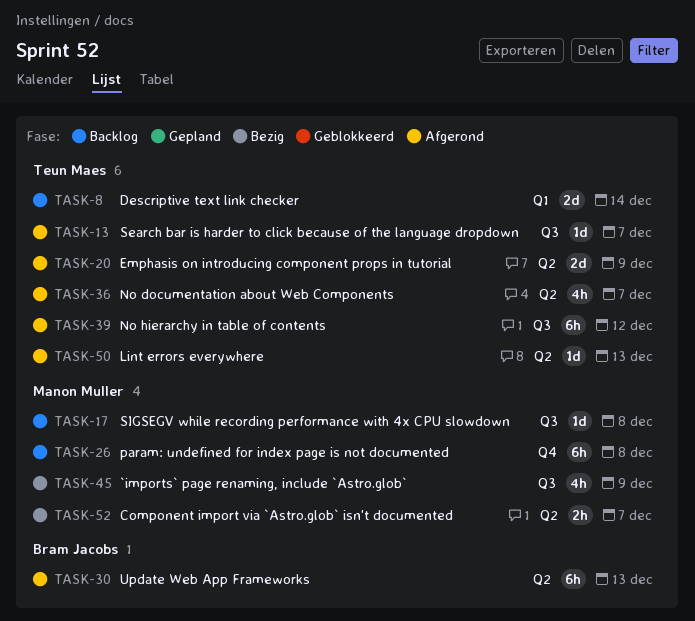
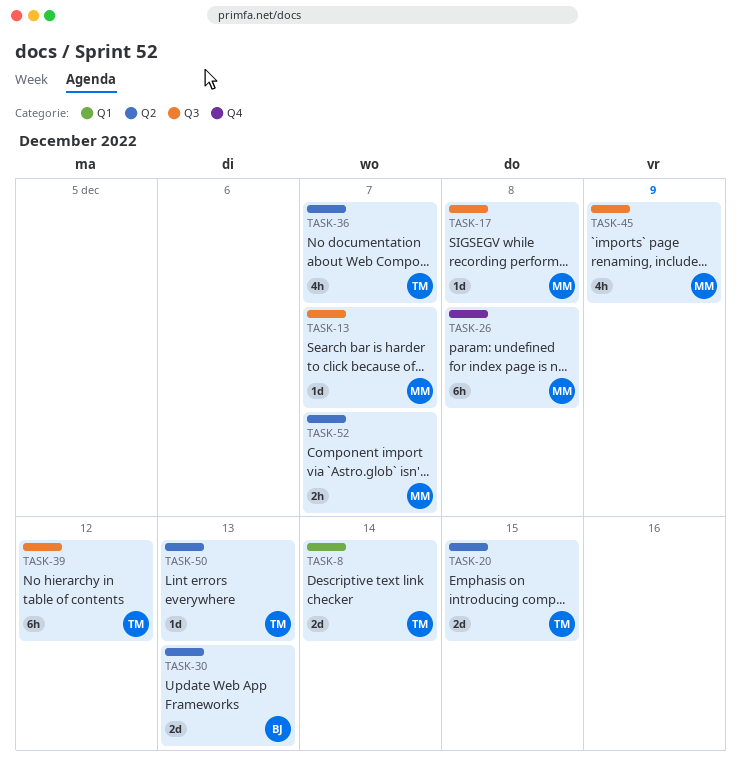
TASK-13, owner: Teun Maes -> Manon Muller
TASK-20, due: Dec 9 -> Dec 15
TASK-30, estimate: 6h -> 2d

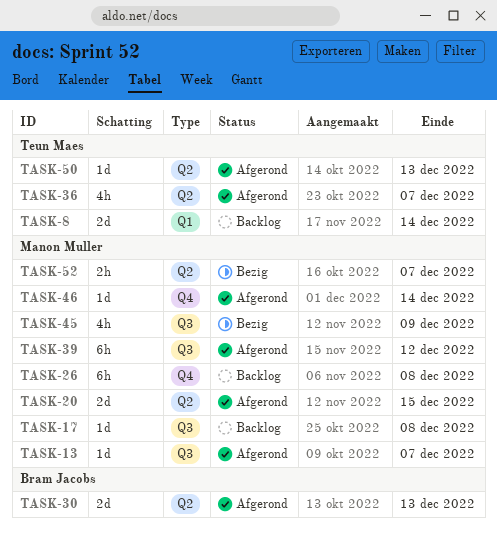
TASK-20, owner: Teun Maes -> Manon Muller
TASK-39, owner: Teun Maes -> Manon Muller
TASK-46: none -> present

